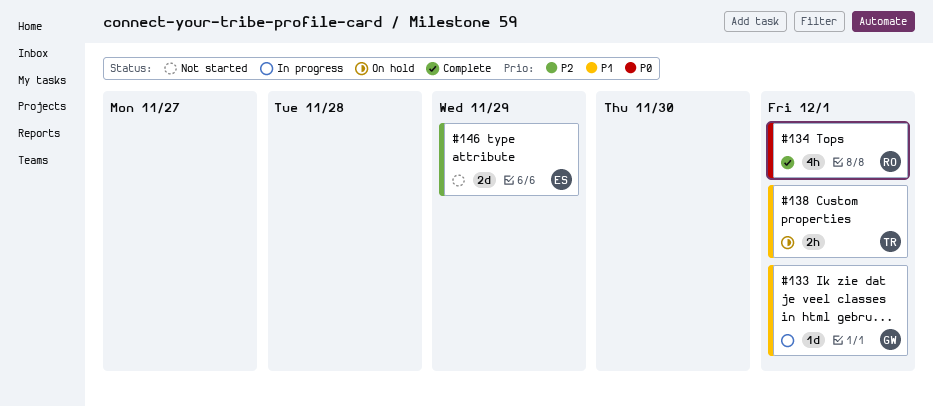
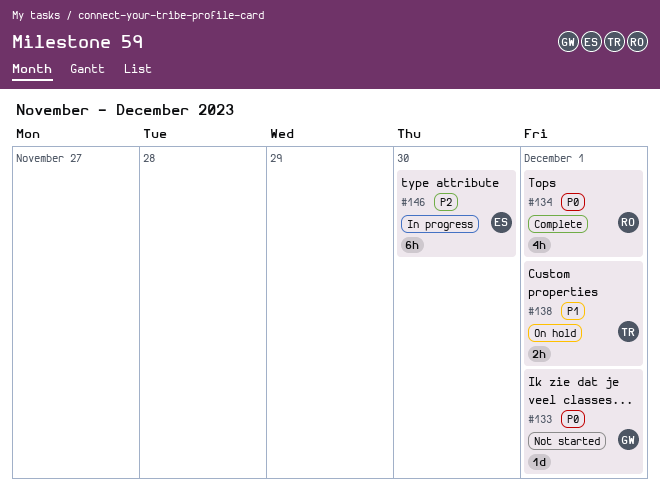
#133, status: In progress -> Not started
#133, priority: P1 -> P0
#146, status: Not started -> In progress
#146, estimate: 2d -> 6h
#146, due: Nov 29 -> Nov 30

